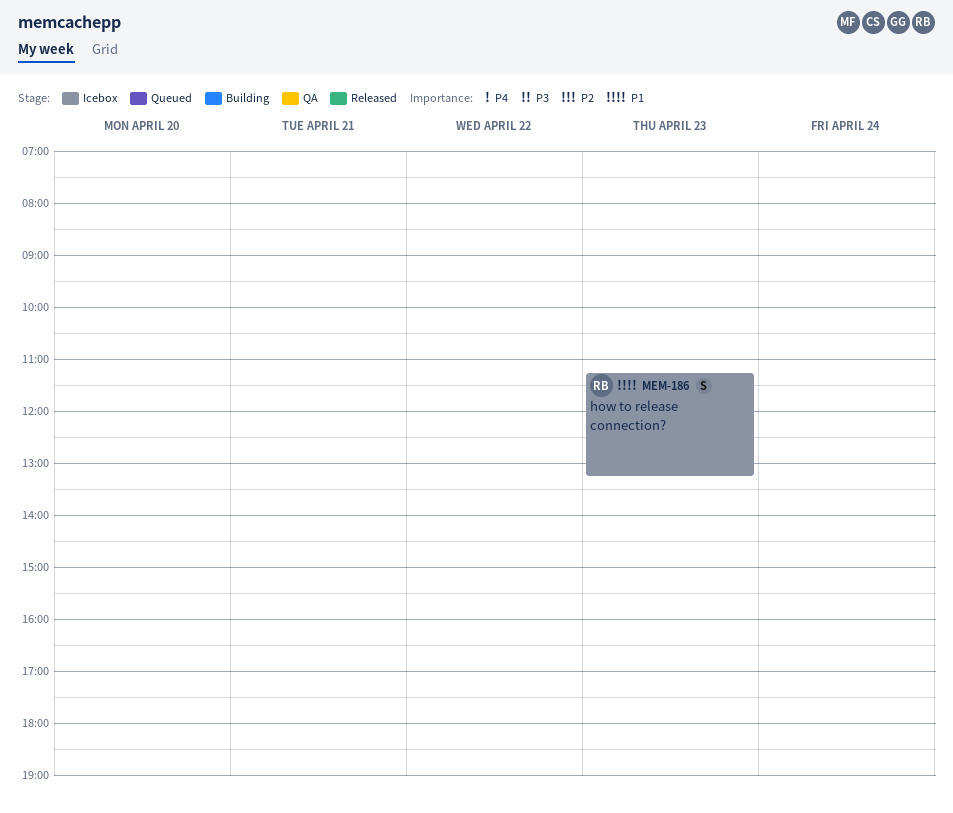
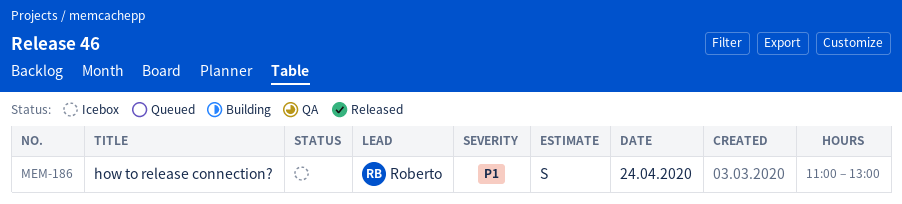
MEM-186, day: Apr 23 -> Apr 24
MEM-186, begins: 11:15 -> 11:00
MEM-186, ends: 13:15 -> 13:00

